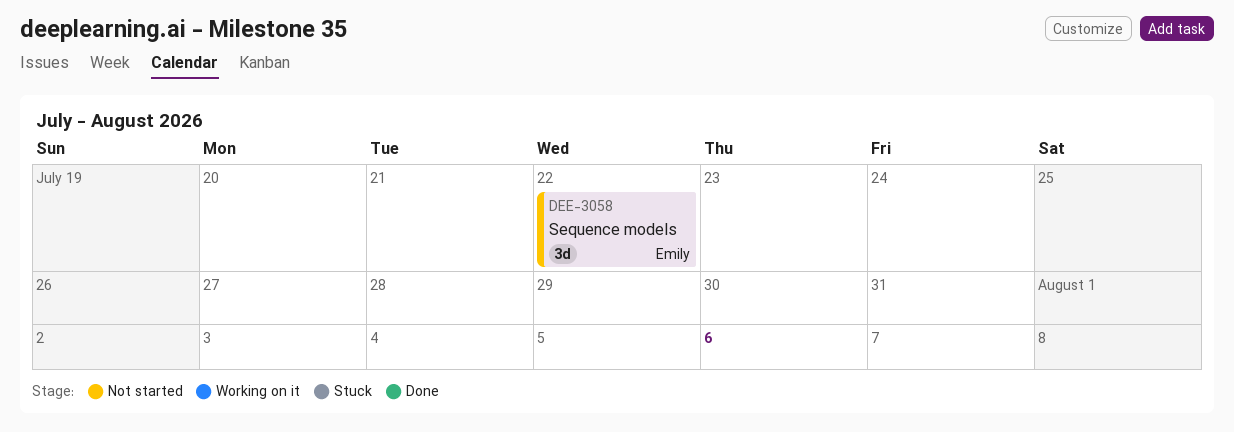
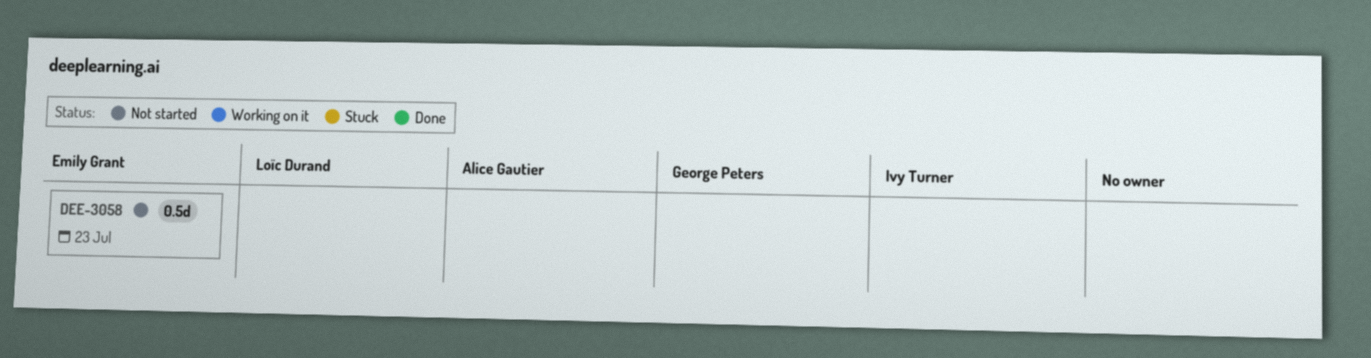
DEE-3058, estimate: 3d -> 0.5d
DEE-3058, due: Jul 22 -> Jul 23

